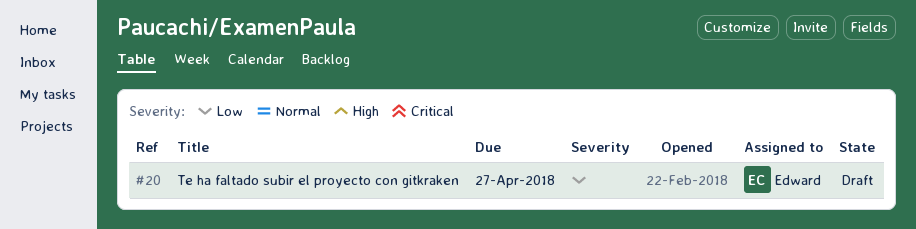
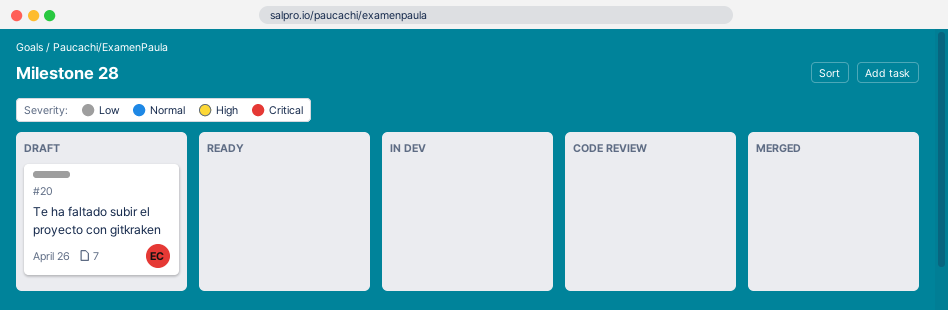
#20, due: Apr 27 -> Apr 26

